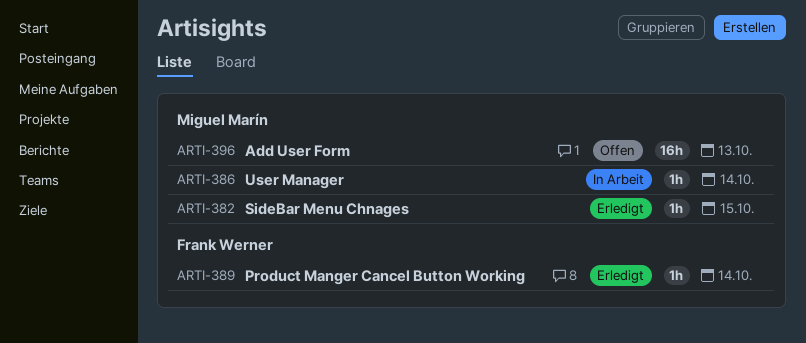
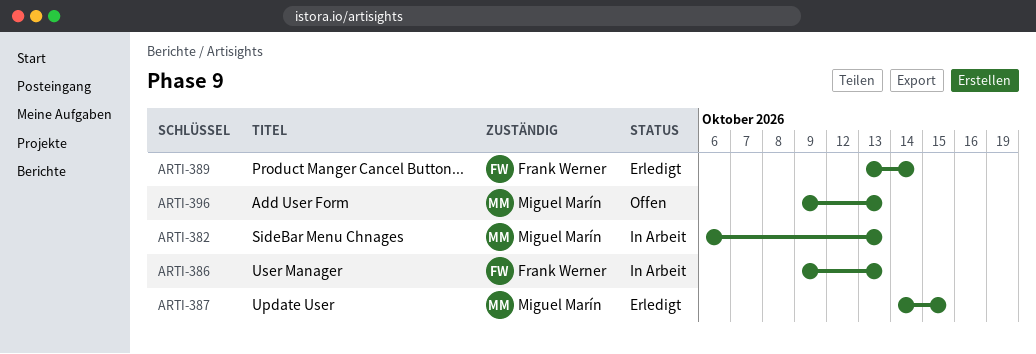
ARTI-382, status: Erledigt -> In Arbeit
ARTI-382, due: Oct 15 -> Oct 13
ARTI-386, owner: Miguel Marín -> Frank Werner
ARTI-386, due: Oct 14 -> Oct 13
ARTI-387: none -> present

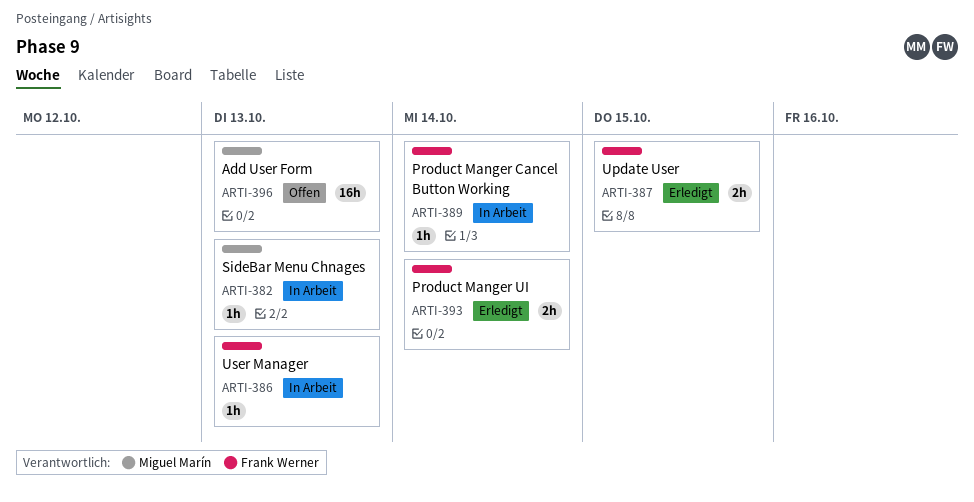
ARTI-387, owner: Miguel Marín -> Frank Werner
ARTI-389, status: Erledigt -> In Arbeit
ARTI-393: none -> present

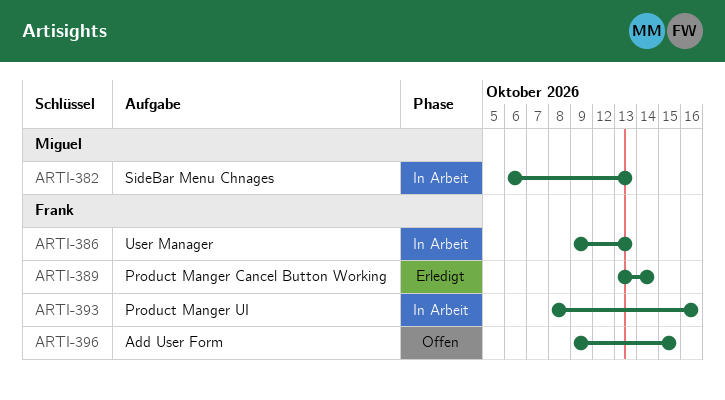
ARTI-387: present -> none
ARTI-389, status: In Arbeit -> Erledigt
ARTI-393, status: Erledigt -> In Arbeit
ARTI-393, due: Oct 14 -> Oct 16
ARTI-396, owner: Miguel Marín -> Frank Werner
ARTI-396, due: Oct 13 -> Oct 15

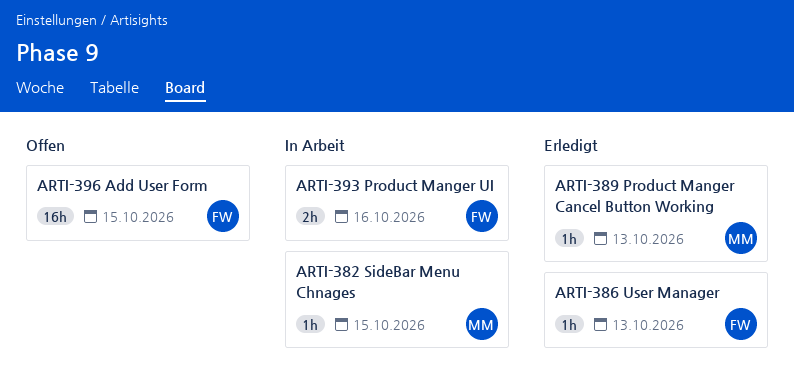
ARTI-382, due: Oct 13 -> Oct 15
ARTI-386, status: In Arbeit -> Erledigt
ARTI-389, owner: Frank -> Miguel
ARTI-389, due: Oct 14 -> Oct 13

